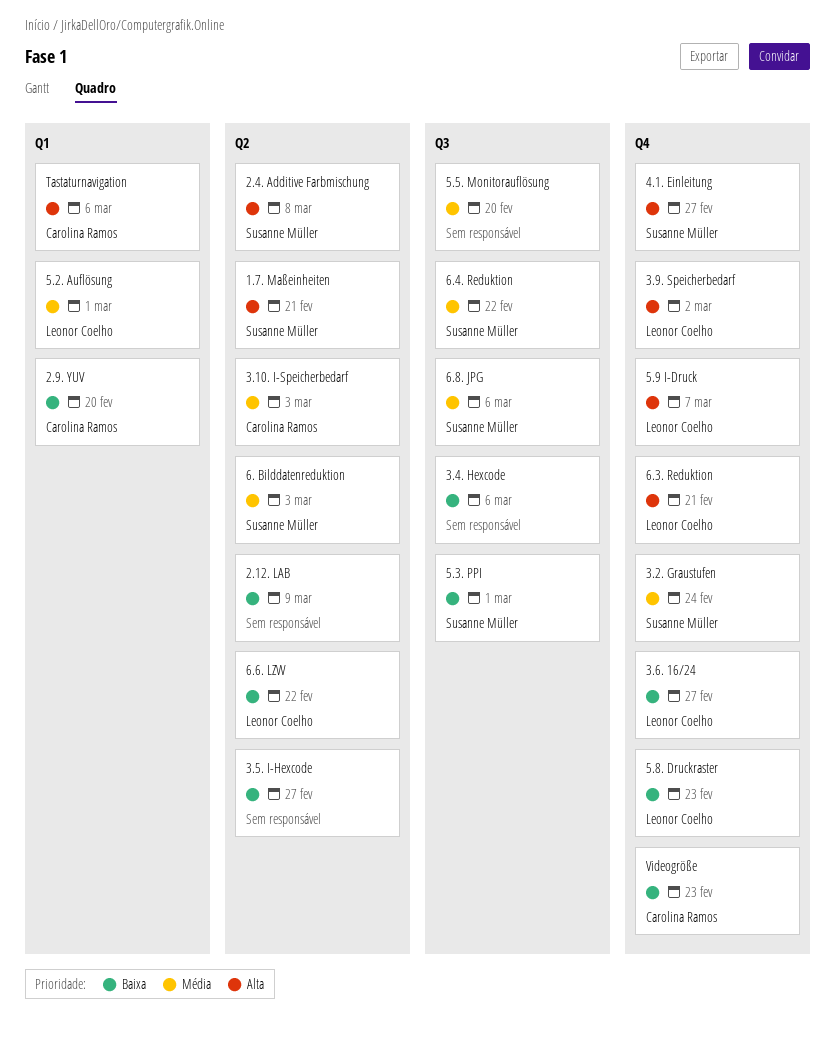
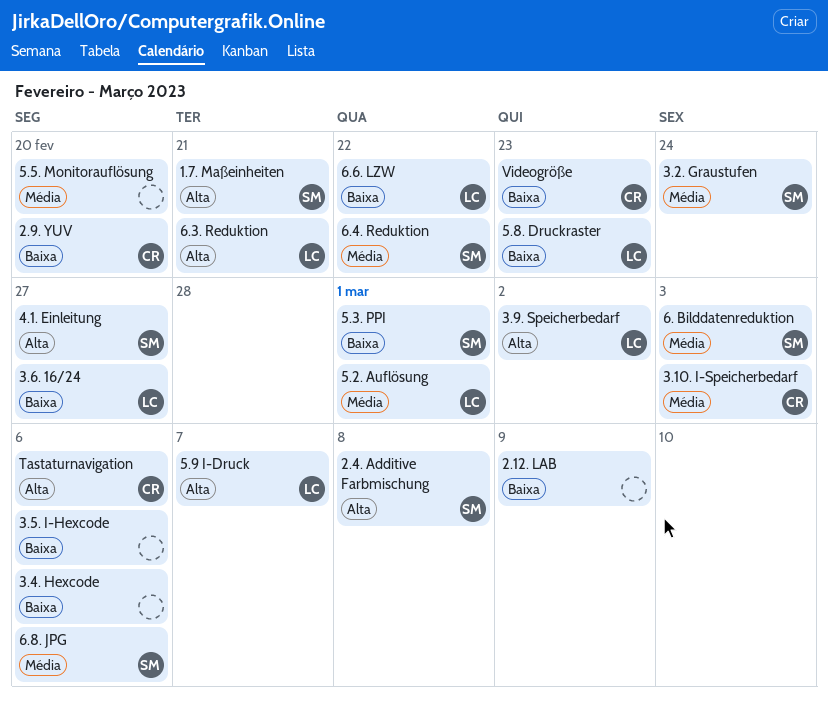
3.5. I-Hexcode, due: Feb 27 -> Mar 6

